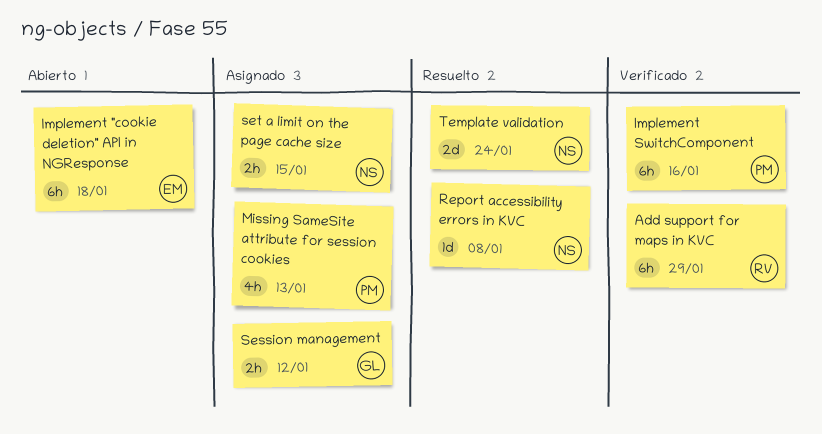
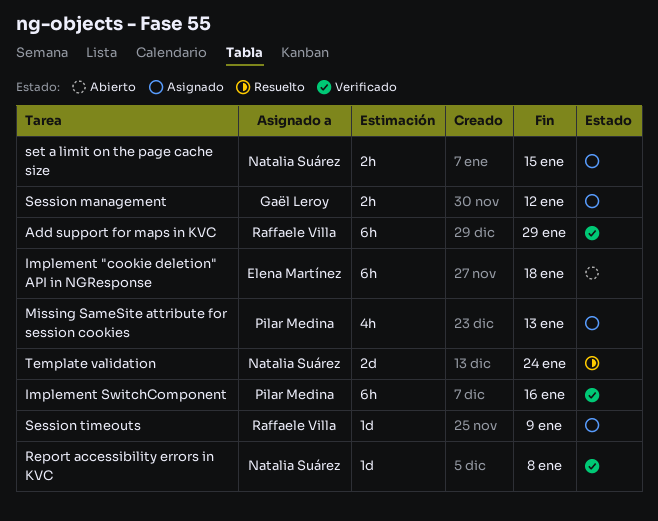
Report accessibility errors in KVC, status: Resuelto -> Verificado
Session timeouts: none -> present

